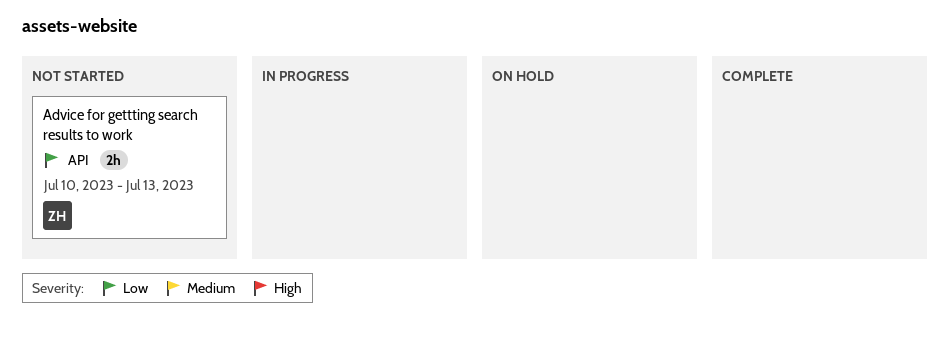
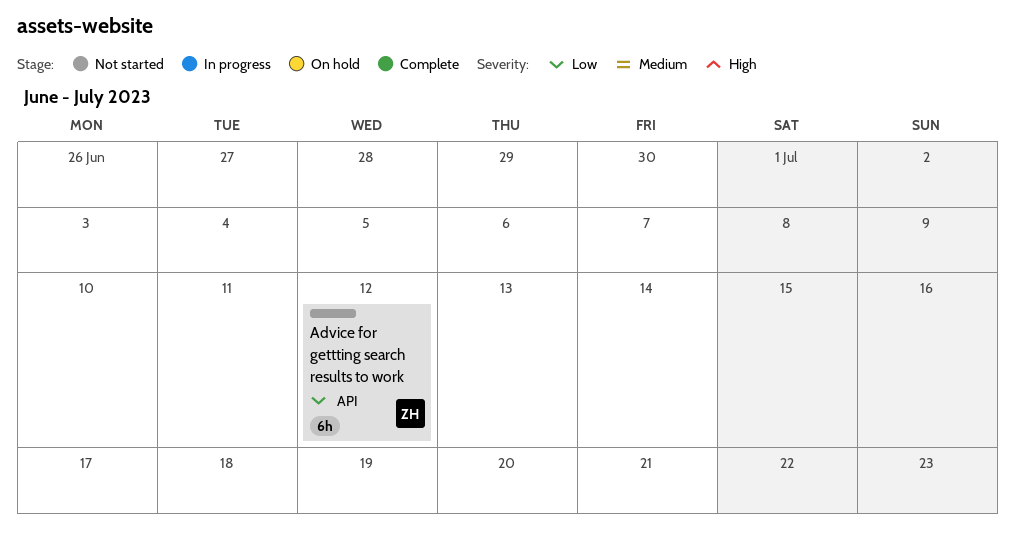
Advice for gettting search results to work, estimate: 2h -> 6h
Advice for gettting search results to work, due: Jul 13 -> Jul 12

